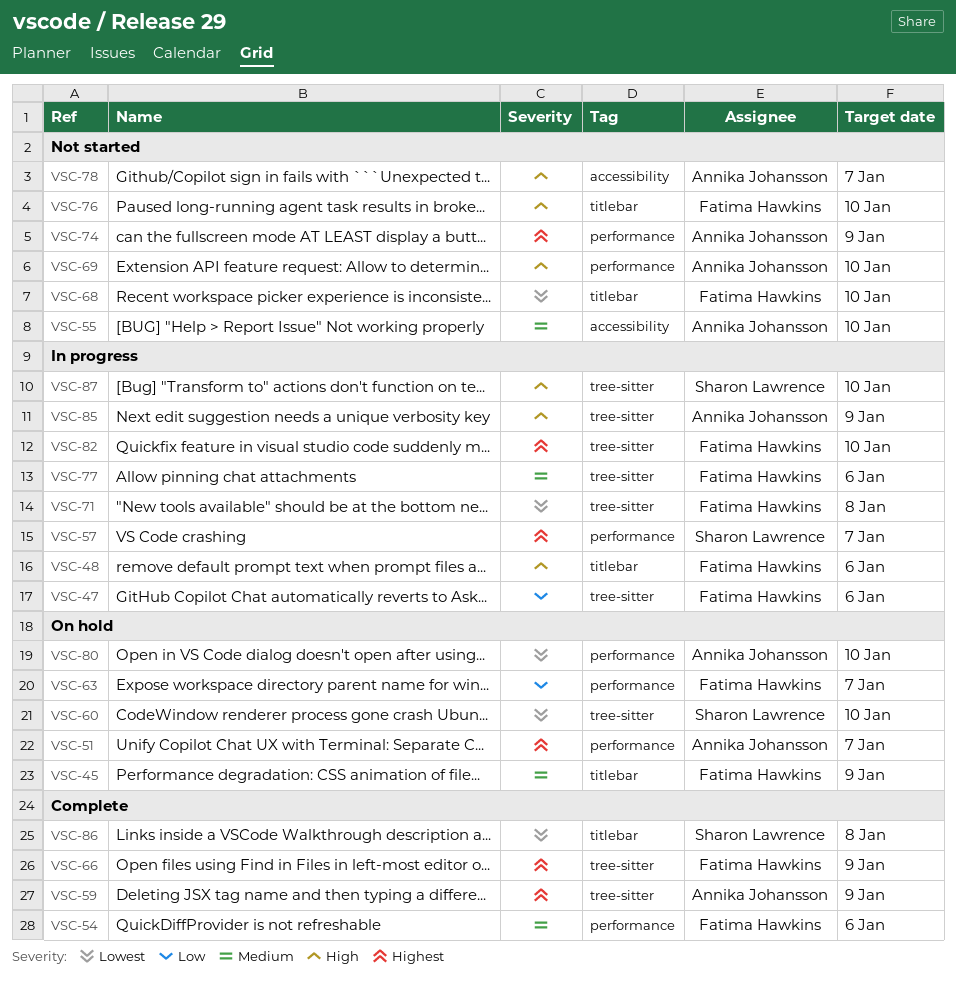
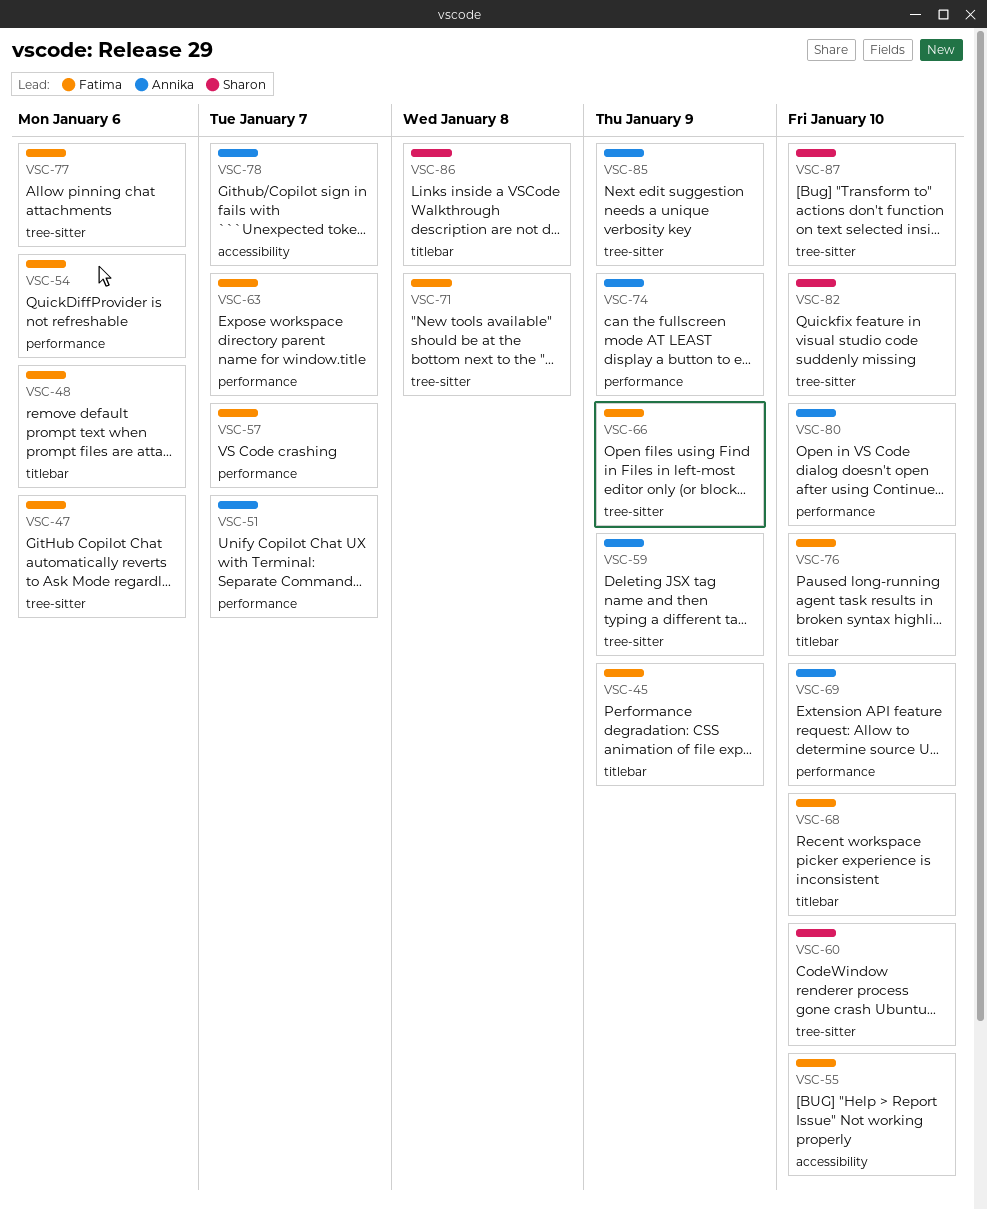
VSC-55, owner: Annika Johansson -> Fatima Hawkins
VSC-57, owner: Sharon Lawrence -> Fatima Hawkins
VSC-82, owner: Fatima Hawkins -> Sharon Lawrence

